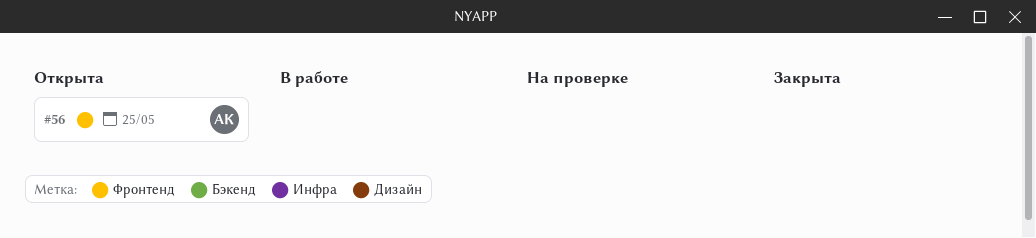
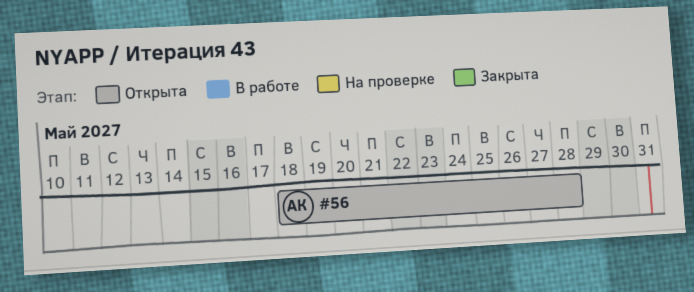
#56, due: May 25 -> May 28

